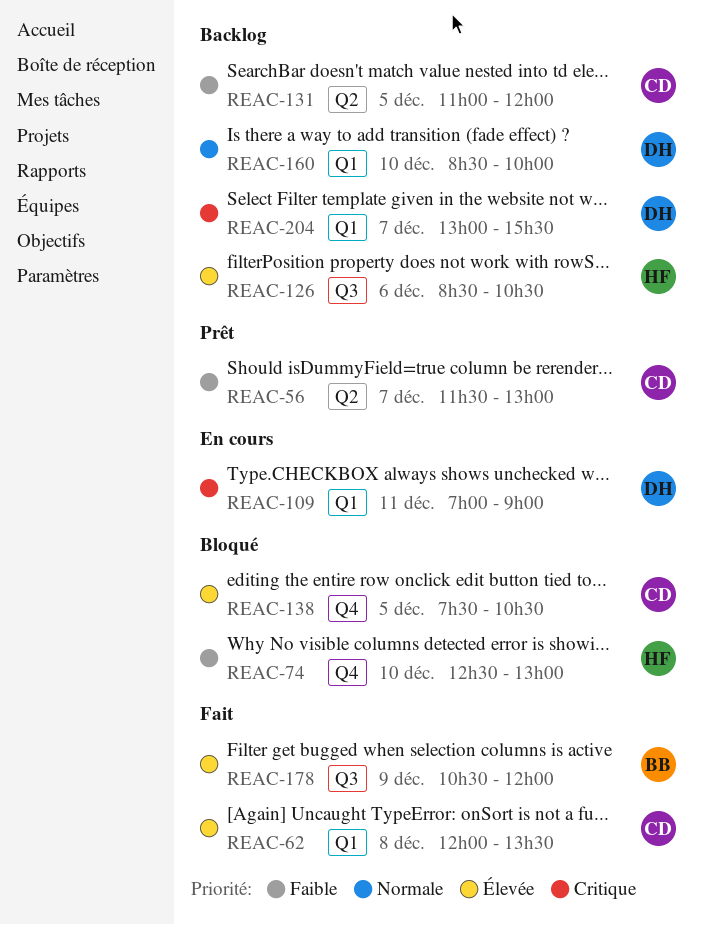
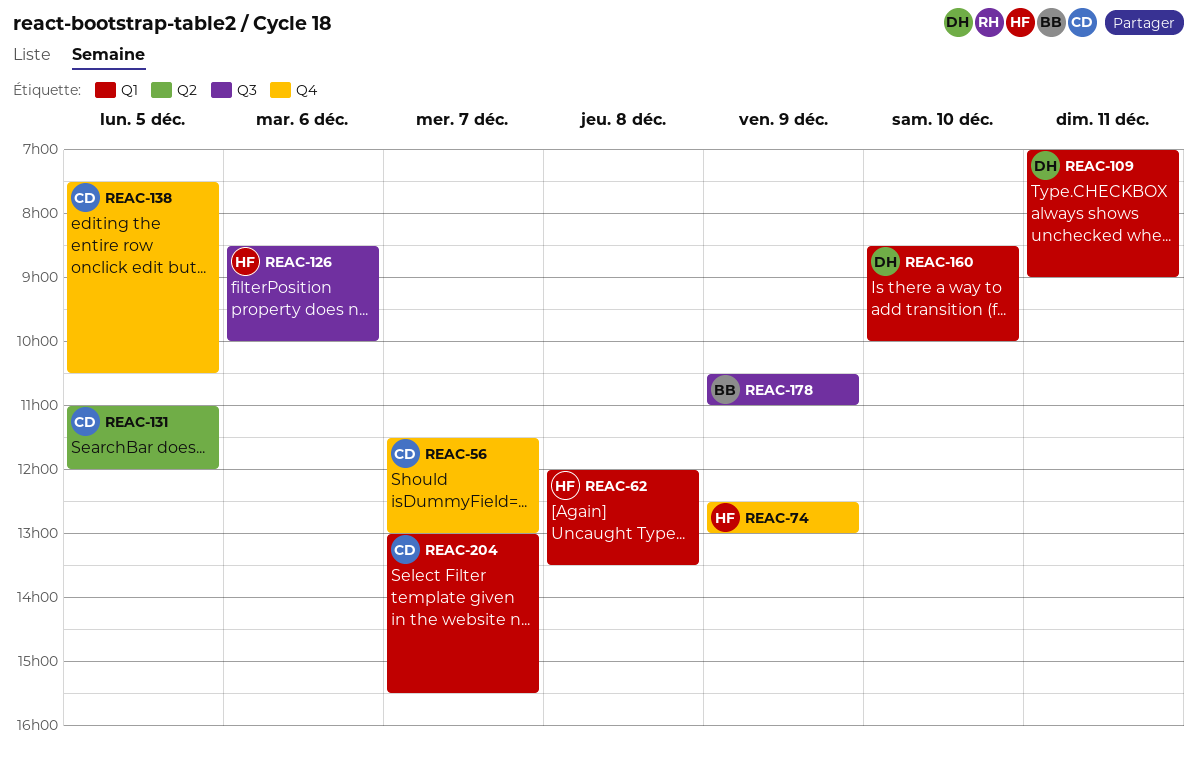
REAC-56, label: Q2 -> Q4
REAC-62, owner: CD -> HF
REAC-74, day: Dec 10 -> Dec 9
REAC-126, ends: 10:30 -> 10:00
REAC-178, ends: 12:00 -> 11:00
REAC-204, owner: DH -> CD

